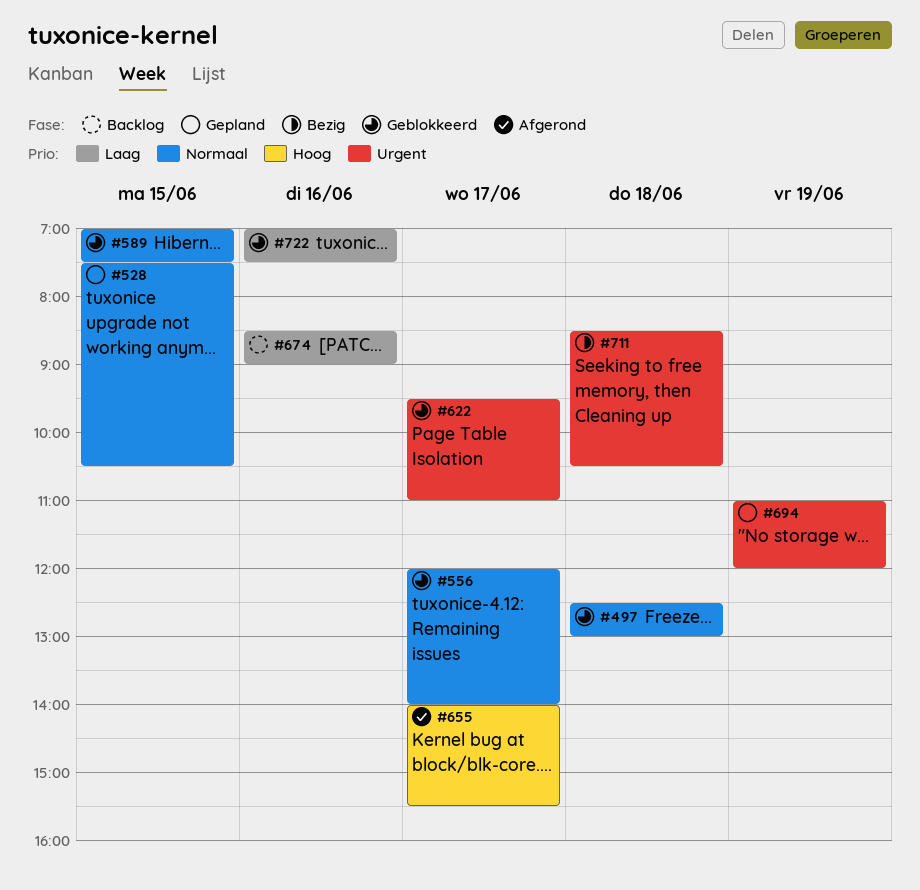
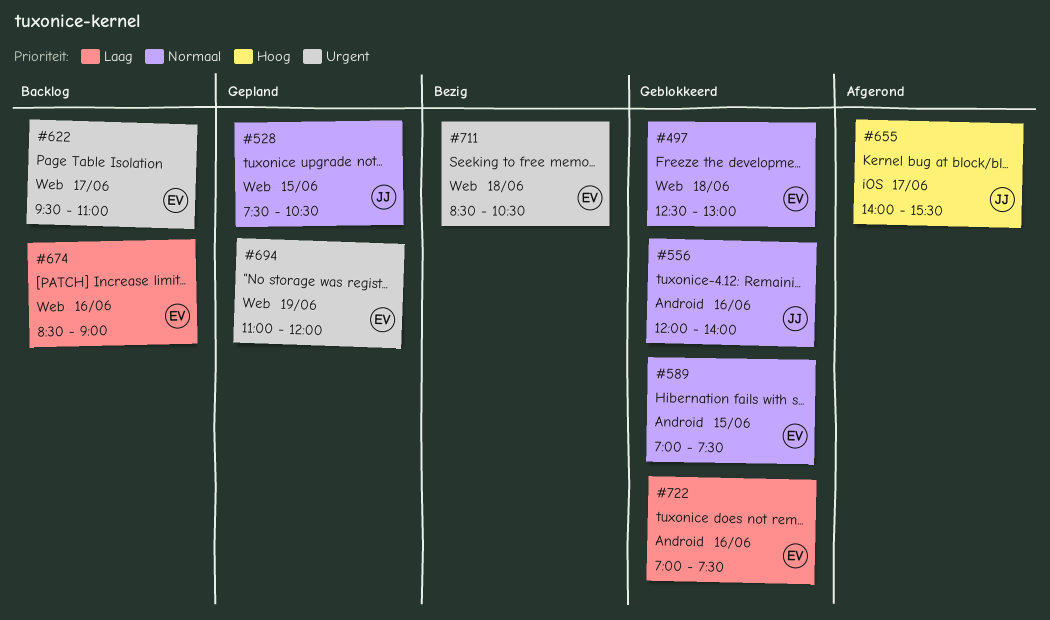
#556, day: Jun 17 -> Jun 16
#622, status: Geblokkeerd -> Backlog

